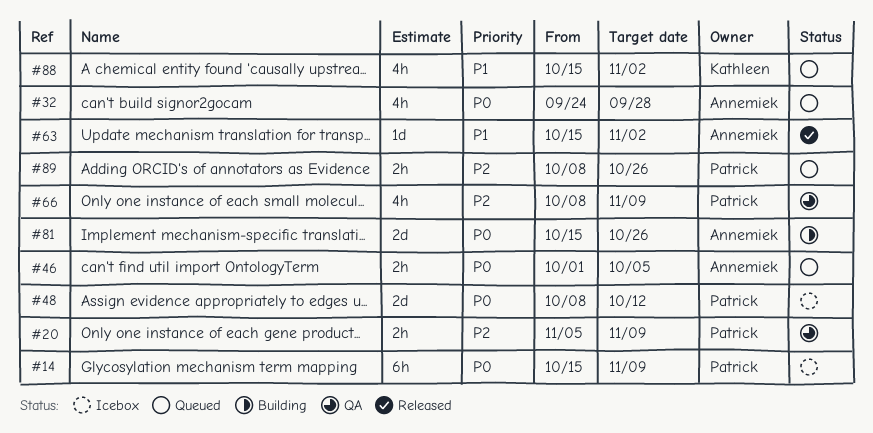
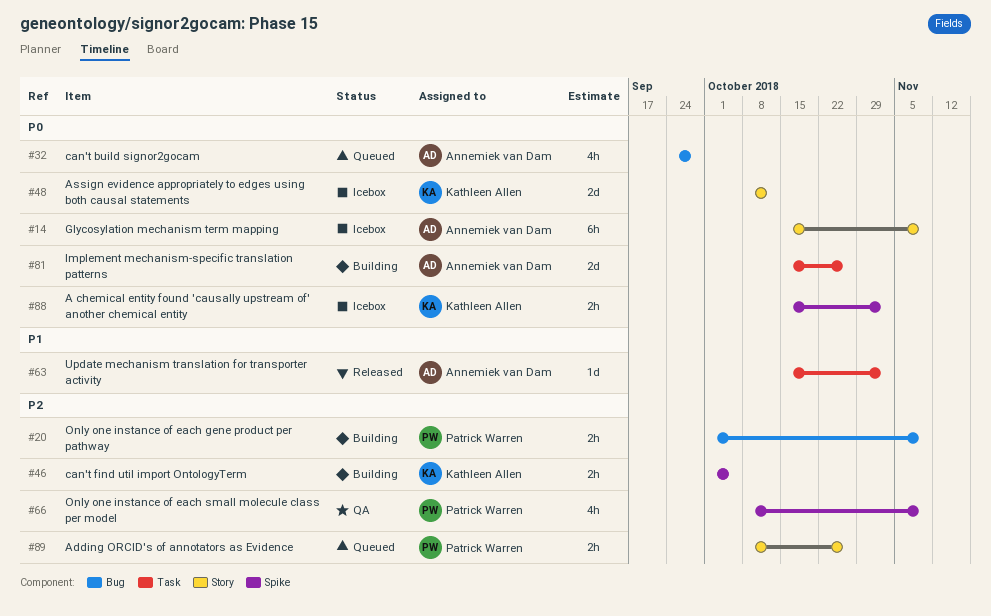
#14, owner: Patrick Warren -> Annemiek van Dam
#20, status: QA -> Building
#20, start: Nov 5 -> Oct 1
#46, status: Queued -> Building
#46, owner: Annemiek van Dam -> Kathleen Allen
#46, priority: P0 -> P2
#48, owner: Patrick Warren -> Kathleen Allen
#88, status: Queued -> Icebox
#88, priority: P1 -> P0
#88, estimate: 4h -> 2h

